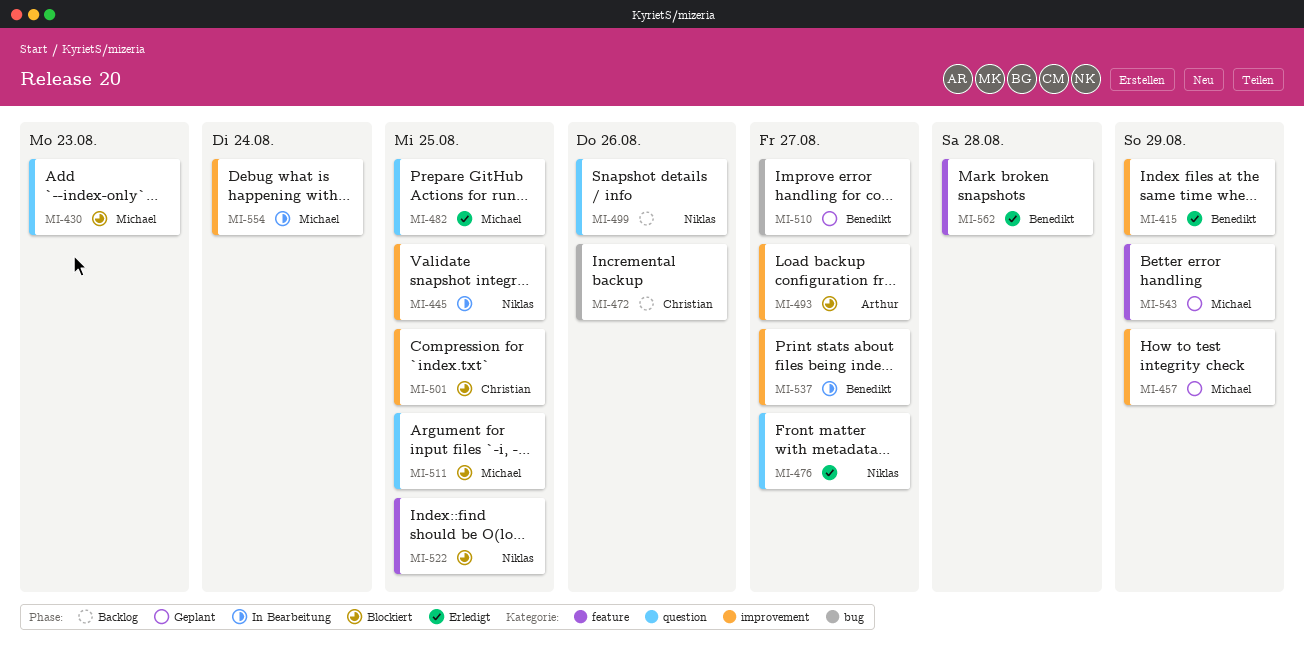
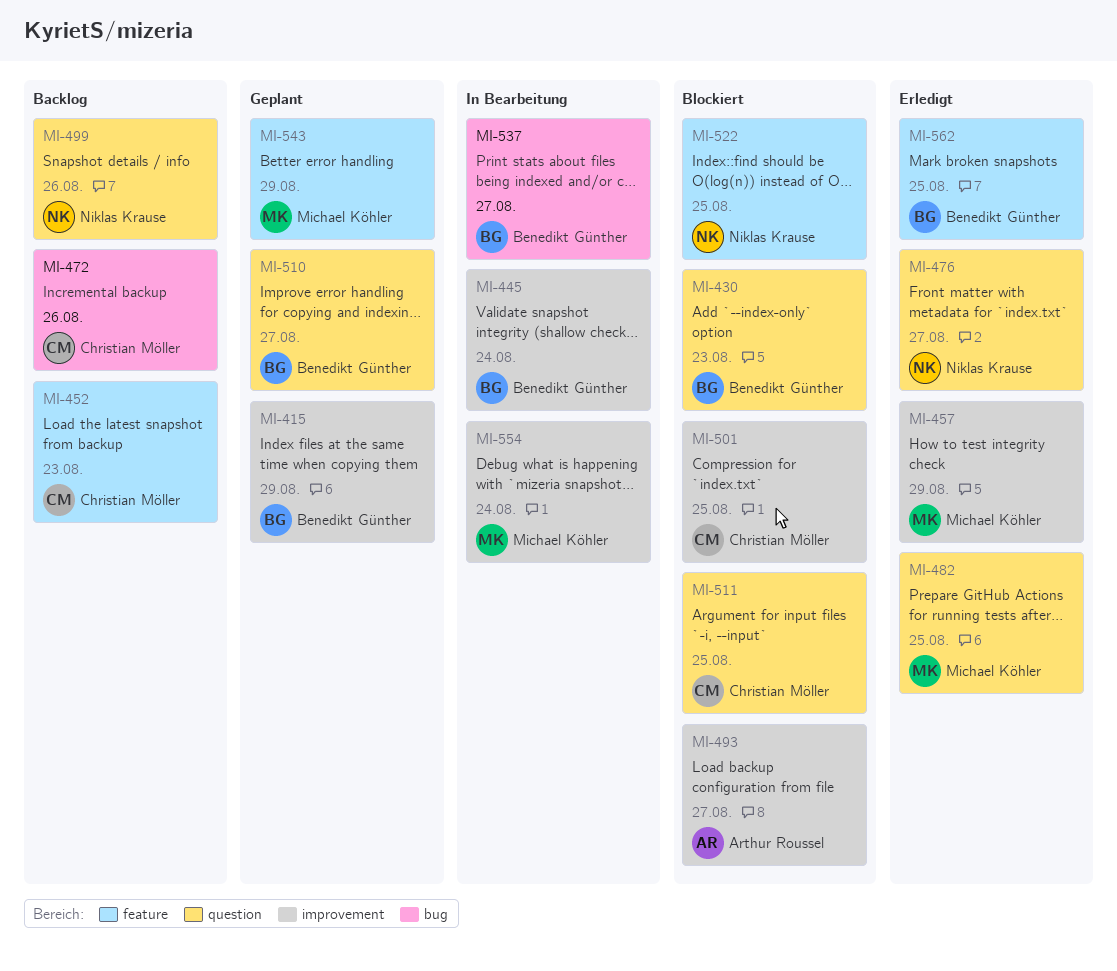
MI-415, status: Erledigt -> Geplant
MI-430, owner: Michael Köhler -> Benedikt Günther
MI-445, owner: Niklas Krause -> Benedikt Günther
MI-445, due: Aug 25 -> Aug 24
MI-452: none -> present
MI-457, status: Geplant -> Erledigt
MI-510, label: bug -> question
MI-511, owner: Michael Köhler -> Christian Möller
MI-537, label: improvement -> bug
MI-562, due: Aug 28 -> Aug 25

